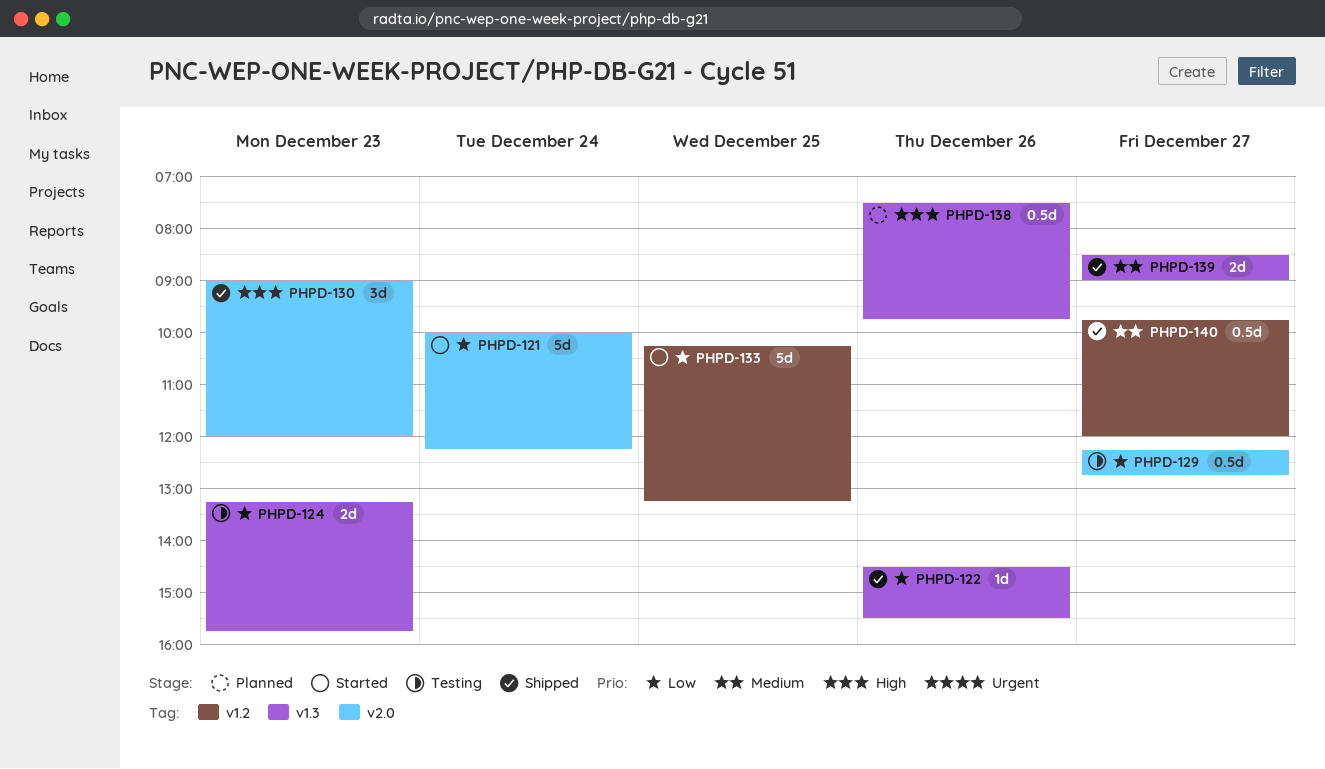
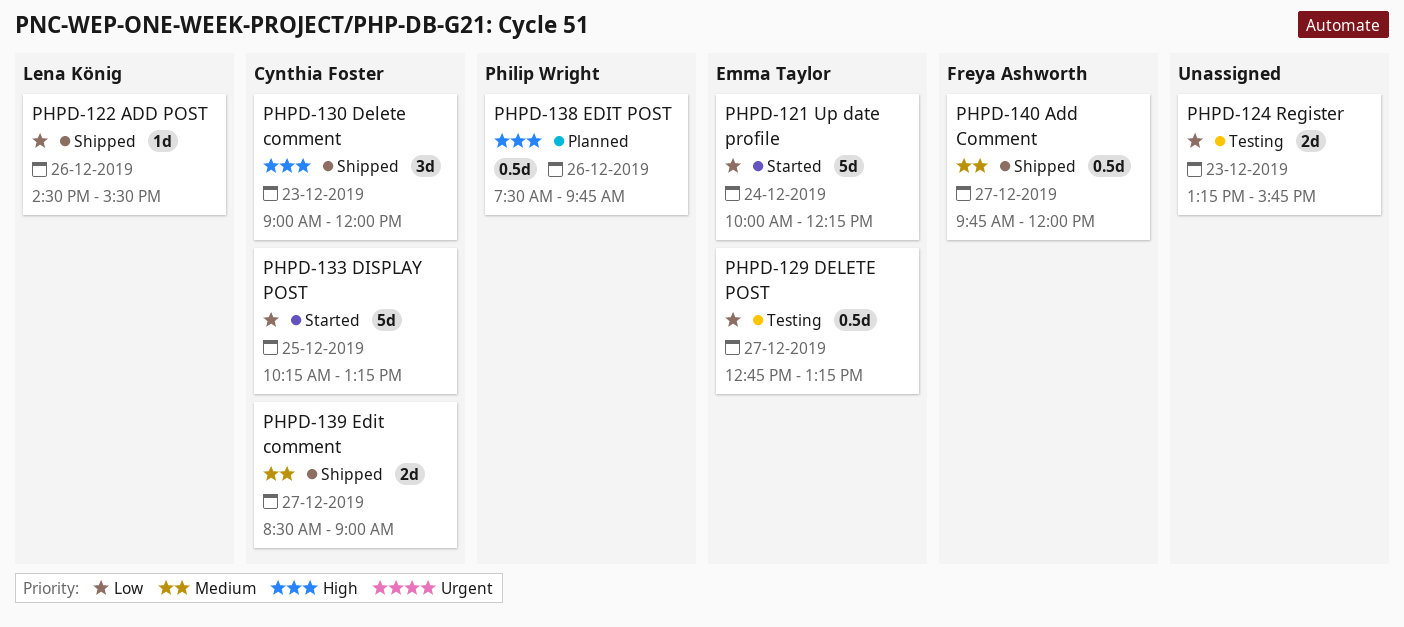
PHPD-129, begins: 12:15 -> 12:45
PHPD-129, ends: 12:45 -> 13:15

